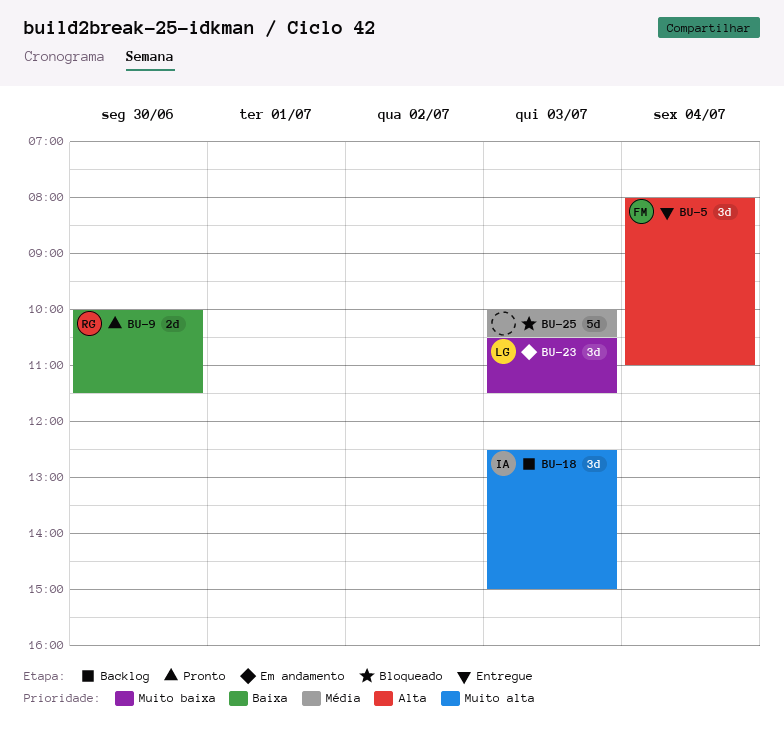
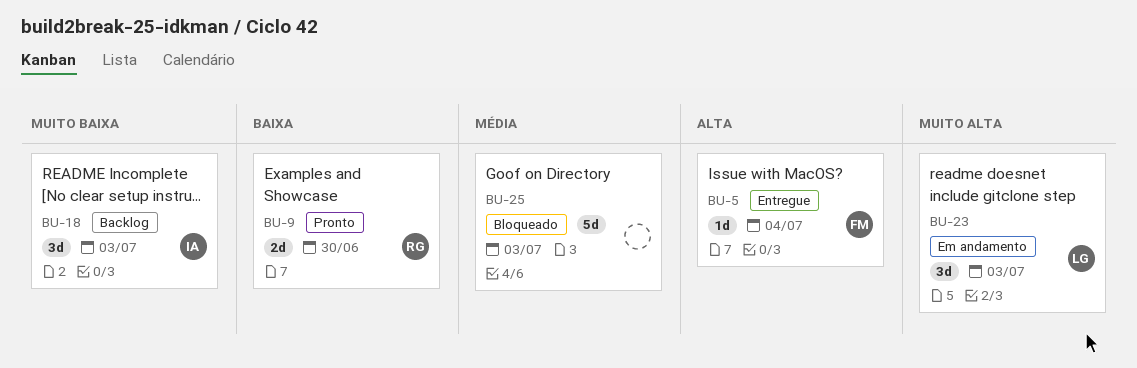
BU-5, estimate: 3d -> 1d
BU-18, priority: Muito alta -> Muito baixa
BU-23, priority: Muito baixa -> Muito alta

